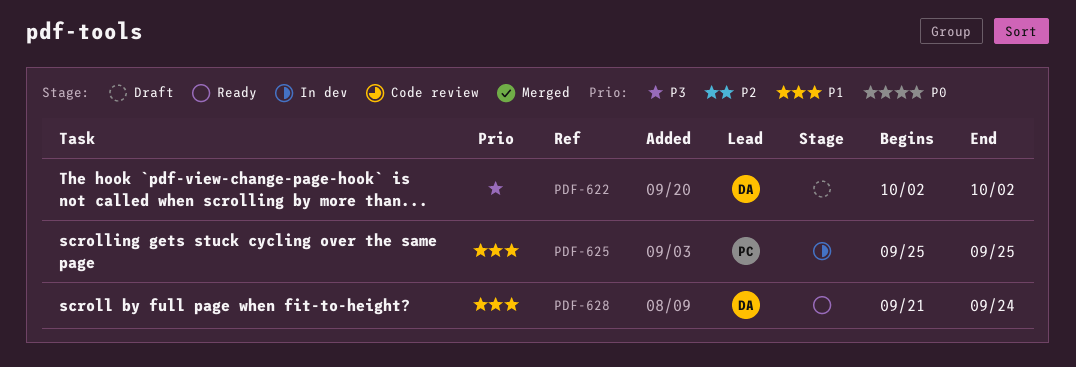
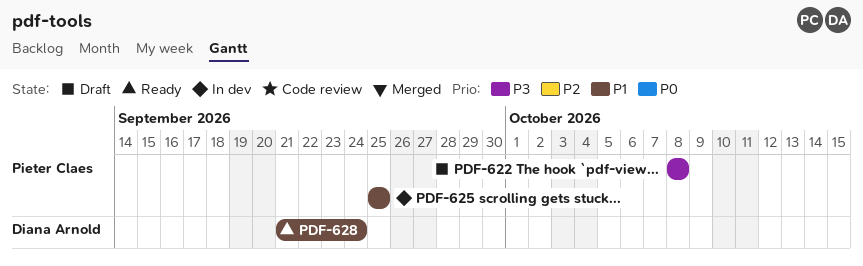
PDF-622, owner: Diana Arnold -> Pieter Claes
PDF-622, start: Oct 2 -> Oct 8
PDF-622, due: Oct 2 -> Oct 8

